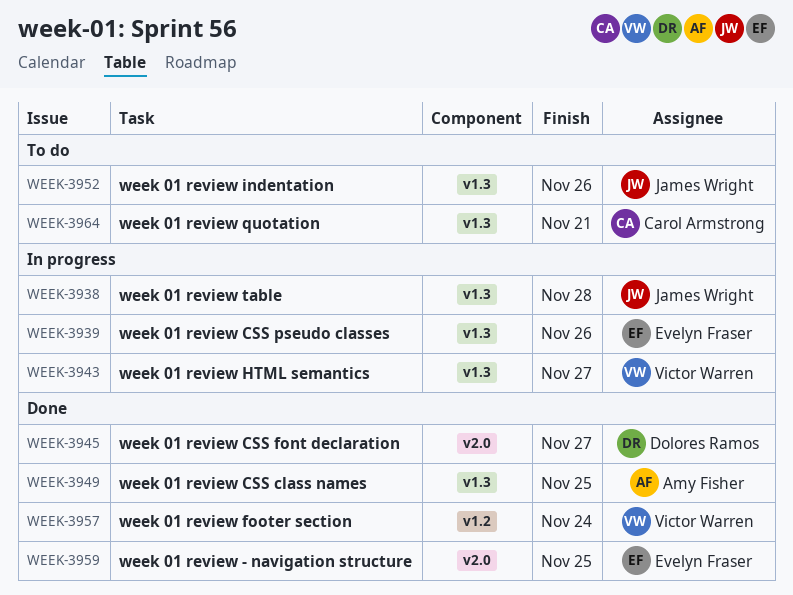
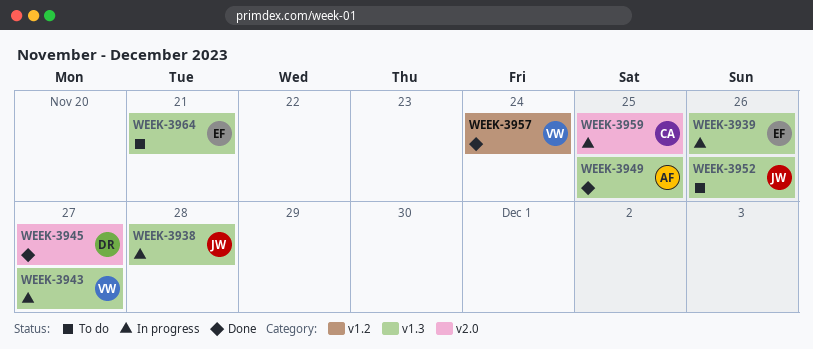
WEEK-3959, status: Done -> In progress
WEEK-3959, owner: Evelyn Fraser -> Carol Armstrong
WEEK-3964, owner: Carol Armstrong -> Evelyn Fraser

